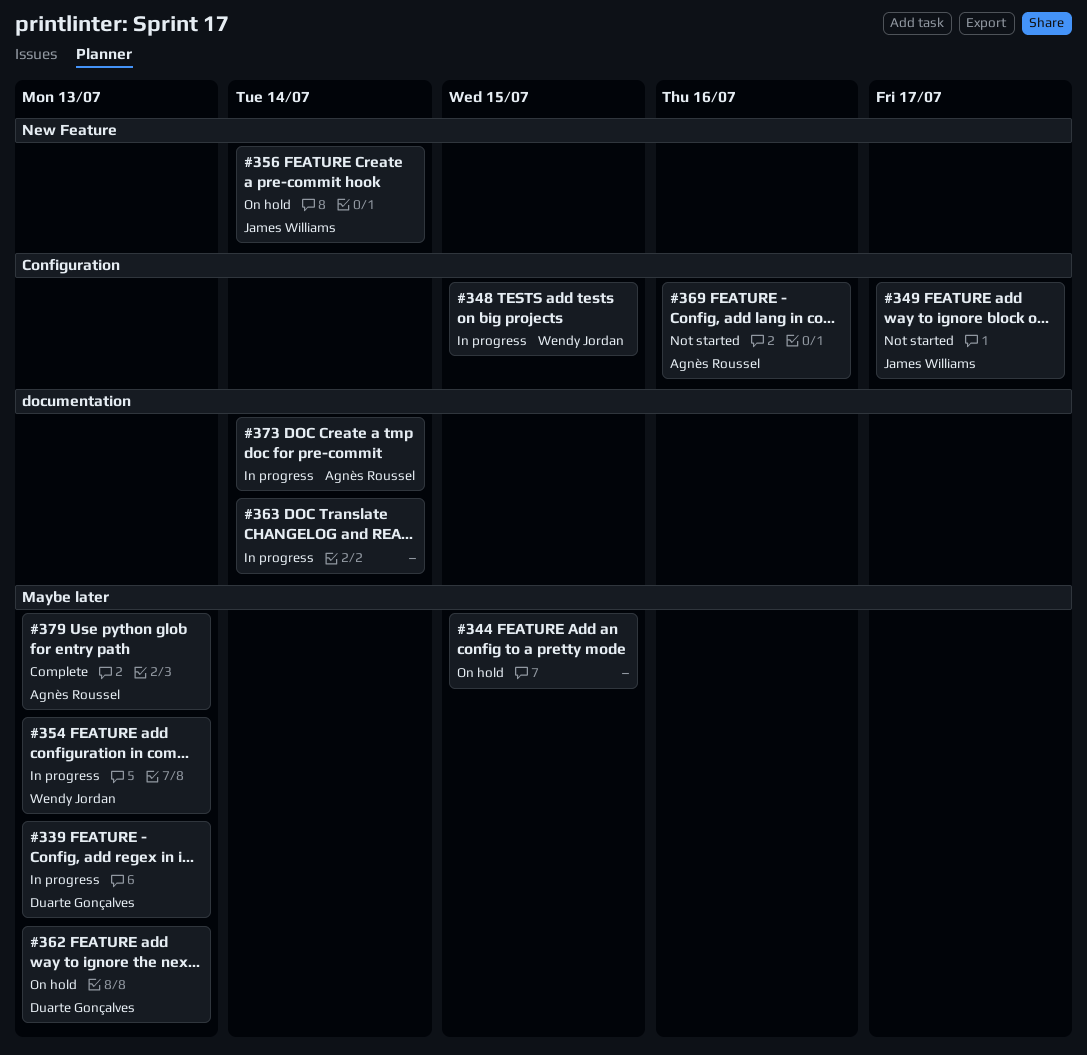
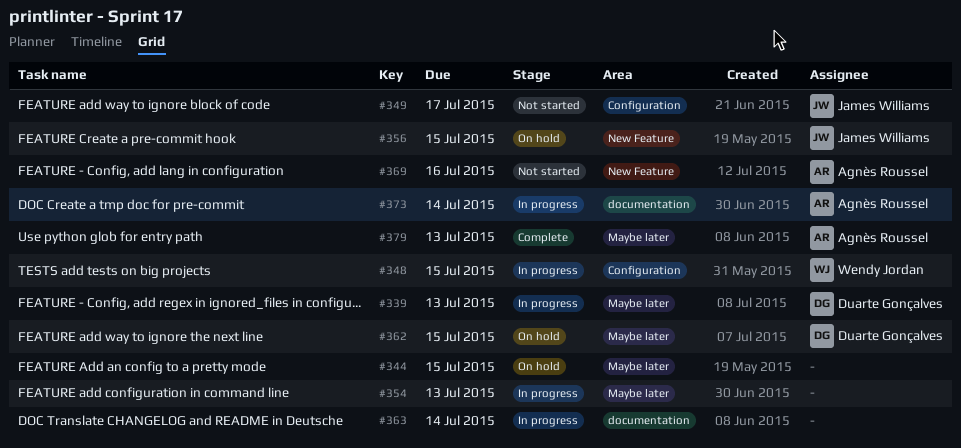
#354, owner: Wendy Jordan -> none
#356, due: Jul 14 -> Jul 15
#362, due: Jul 13 -> Jul 15
#369, label: Configuration -> New Feature

